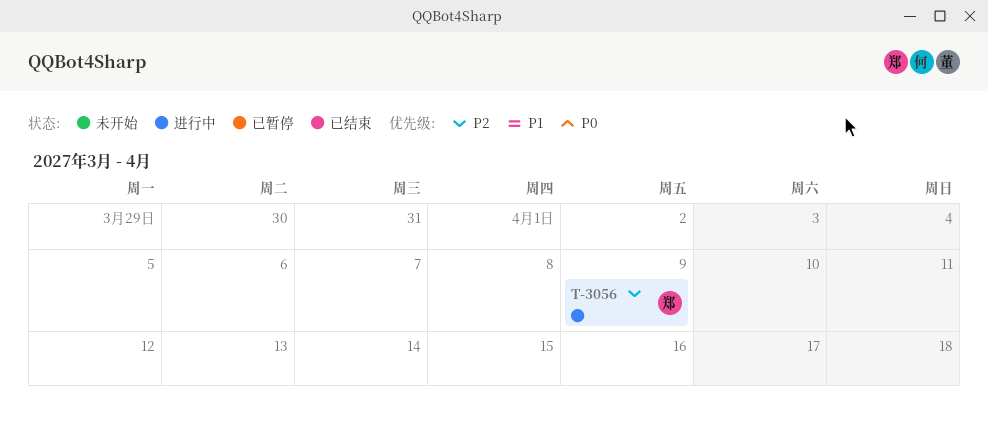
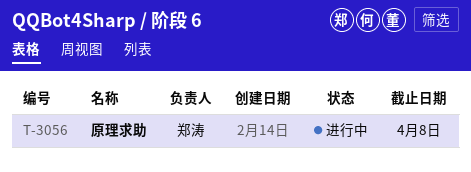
T-3056, due: Apr 9 -> Apr 8

